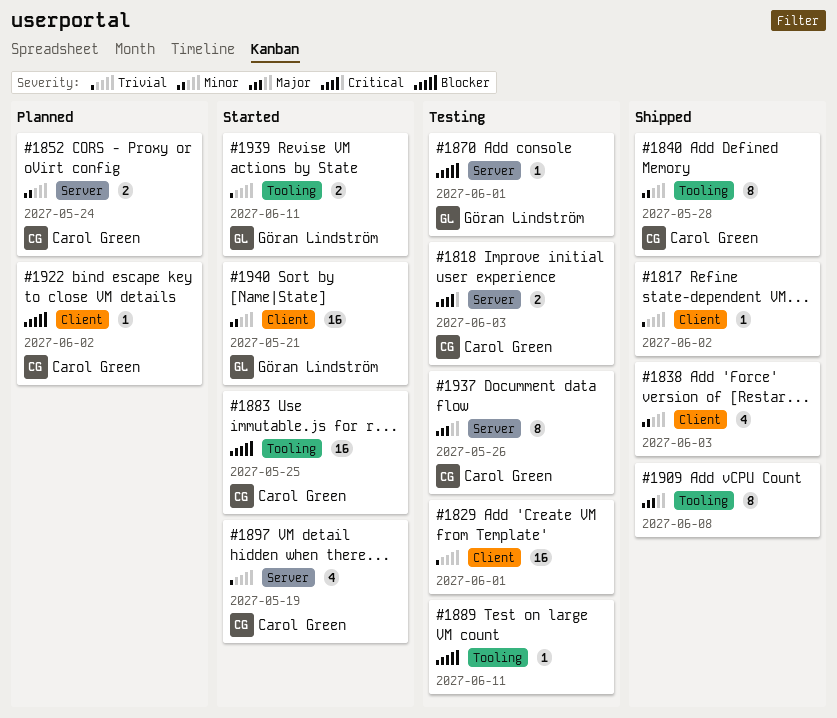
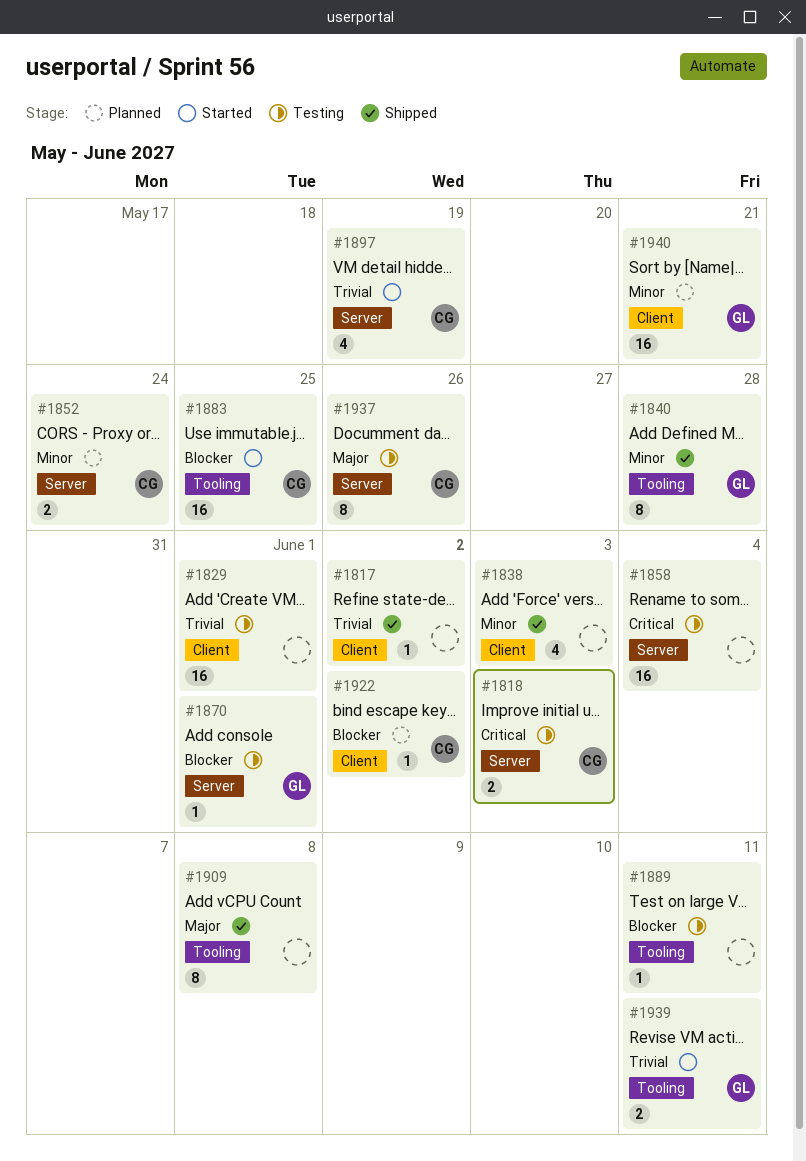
#1840, owner: Carol Green -> Göran Lindström
#1858: none -> present
#1940, status: Started -> Planned

